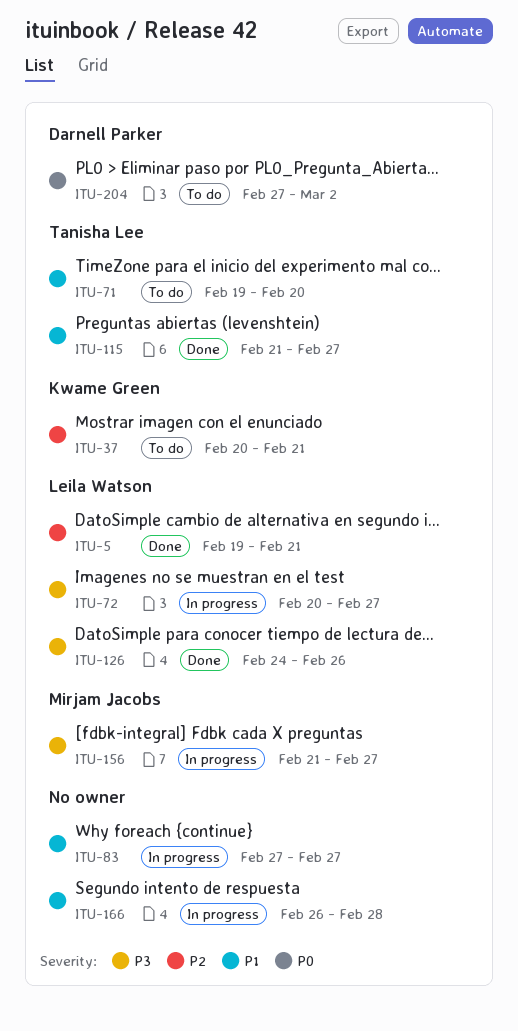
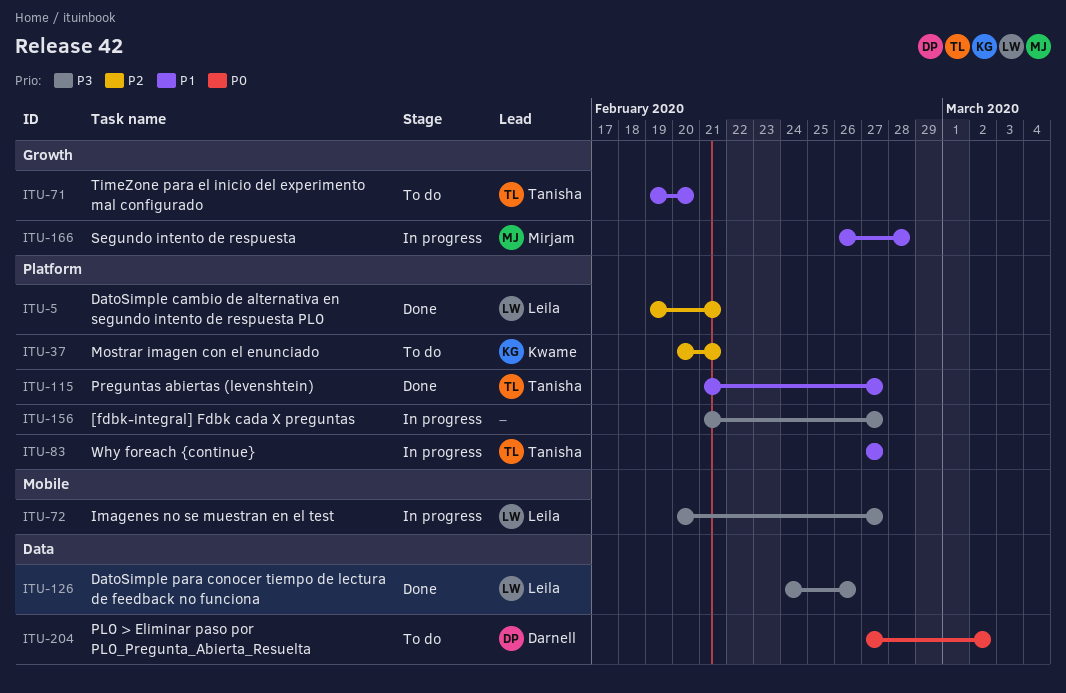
ITU-83, owner: none -> Tanisha Lee
ITU-156, owner: Mirjam Jacobs -> none
ITU-166, owner: none -> Mirjam Jacobs

